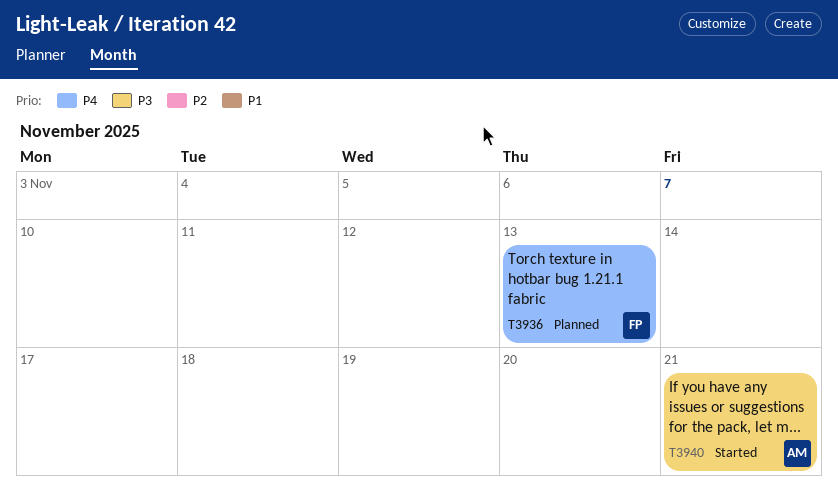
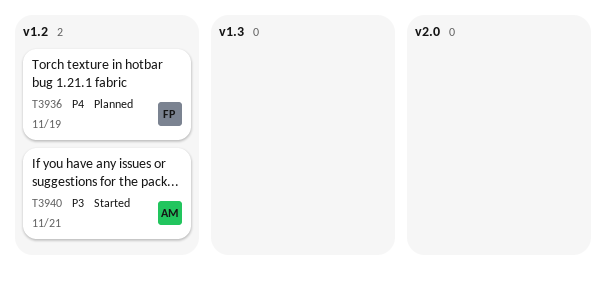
T3936, due: Nov 13 -> Nov 19

